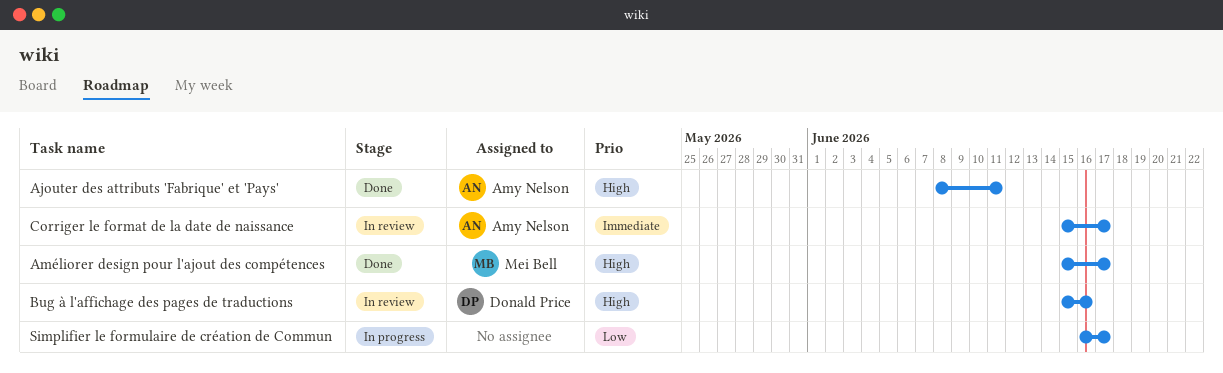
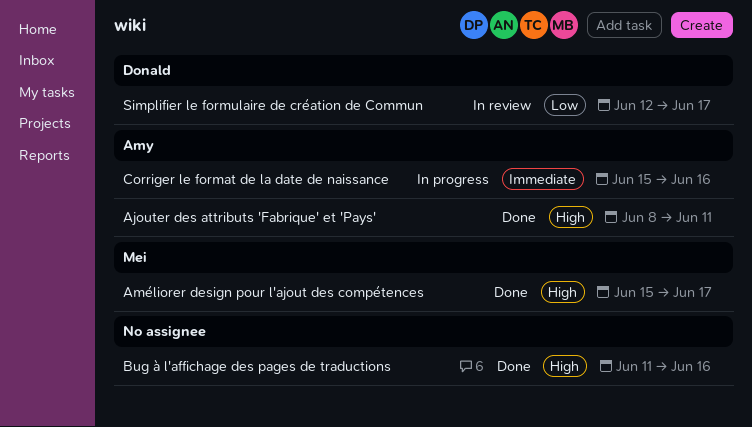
Bug à l'affichage des pages de traductions, status: In review -> Done
Bug à l'affichage des pages de traductions, owner: Donald Price -> none
Bug à l'affichage des pages de traductions, start: Jun 15 -> Jun 11
Corriger le format de la date de naissance, status: In review -> In progress
Corriger le format de la date de naissance, due: Jun 17 -> Jun 16
Simplifier le formulaire de création de Commun, status: In progress -> In review
Simplifier le formulaire de création de Commun, owner: none -> Donald Price
Simplifier le formulaire de création de Commun, start: Jun 16 -> Jun 12

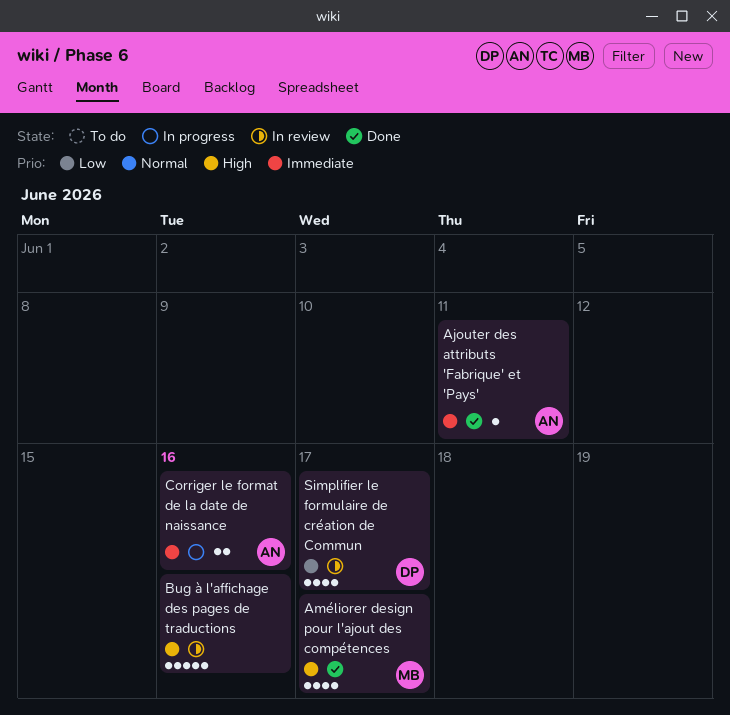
Ajouter des attributs 'Fabrique' et 'Pays', priority: High -> Immediate
Bug à l'affichage des pages de traductions, status: Done -> In review

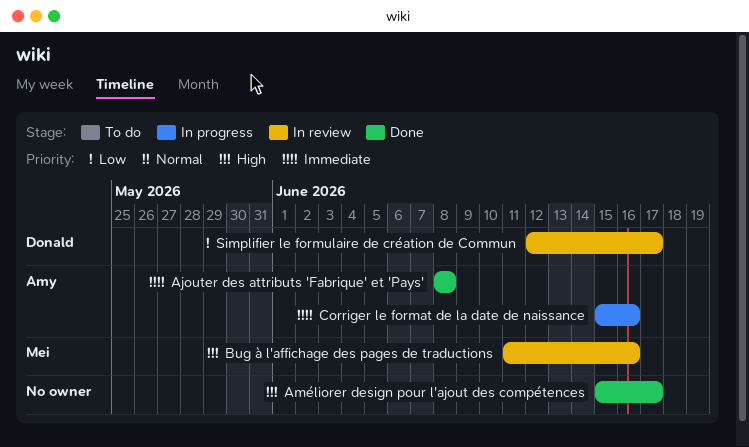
Ajouter des attributs 'Fabrique' et 'Pays', due: Jun 11 -> Jun 8
Améliorer design pour l'ajout des compétences, owner: Mei -> none
Bug à l'affichage des pages de traductions, owner: none -> Mei

